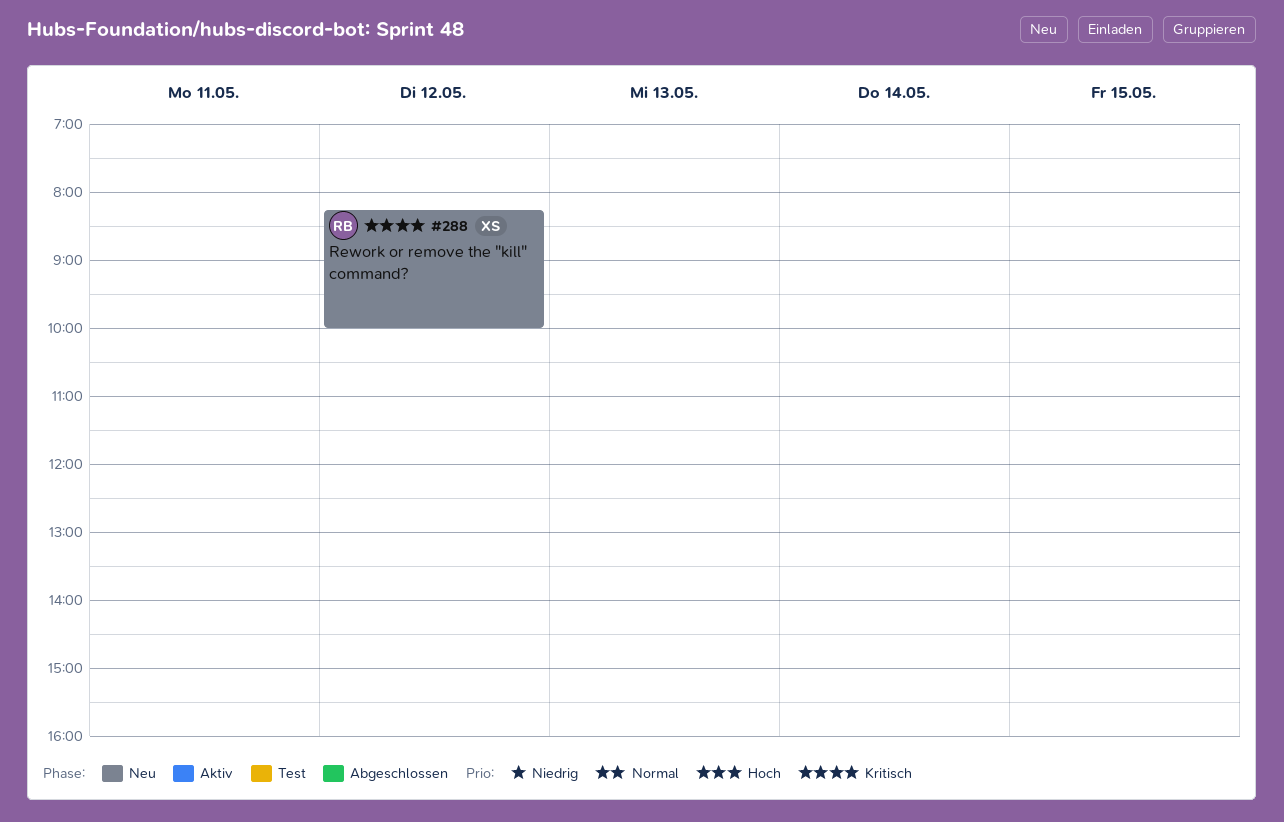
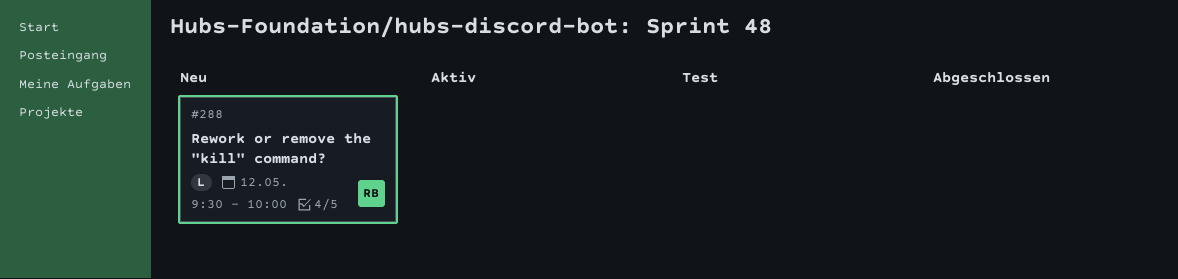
#288, estimate: XS -> L
#288, begins: 08:15 -> 09:30

